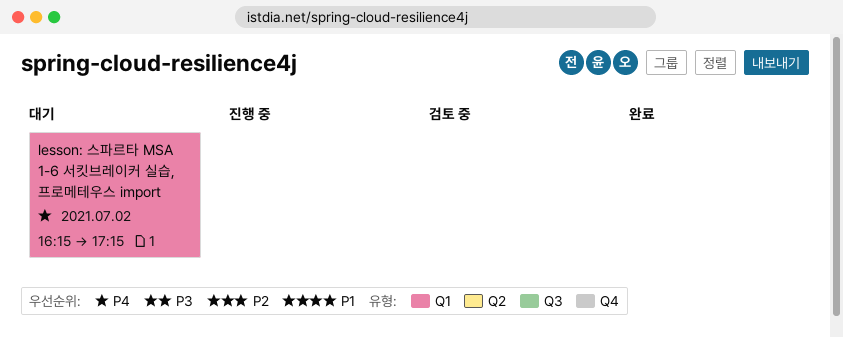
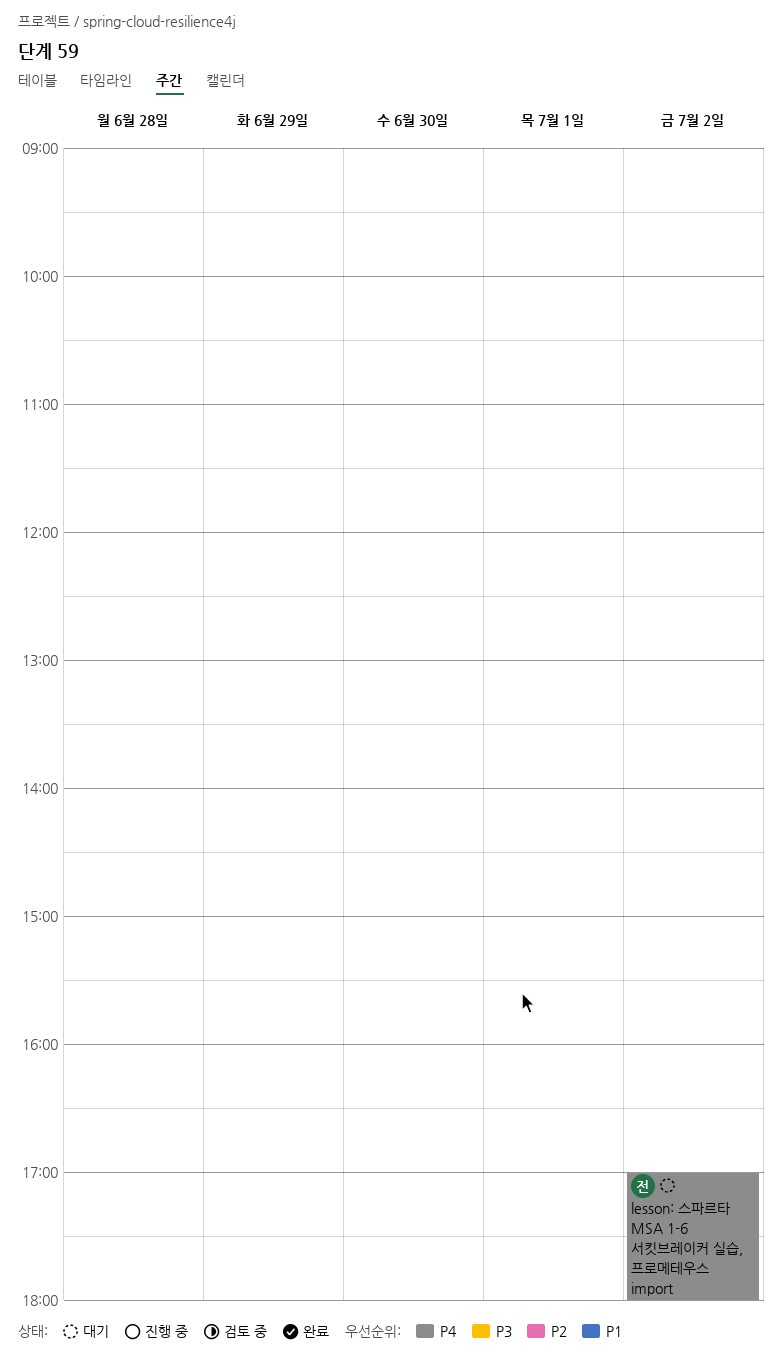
lesson: 스파르타 MSA 1-6 서킷브레이커 실습, 프로메테우스 import, begins: 16:15 -> 17:00
lesson: 스파르타 MSA 1-6 서킷브레이커 실습, 프로메테우스 import, ends: 17:15 -> 18:00

